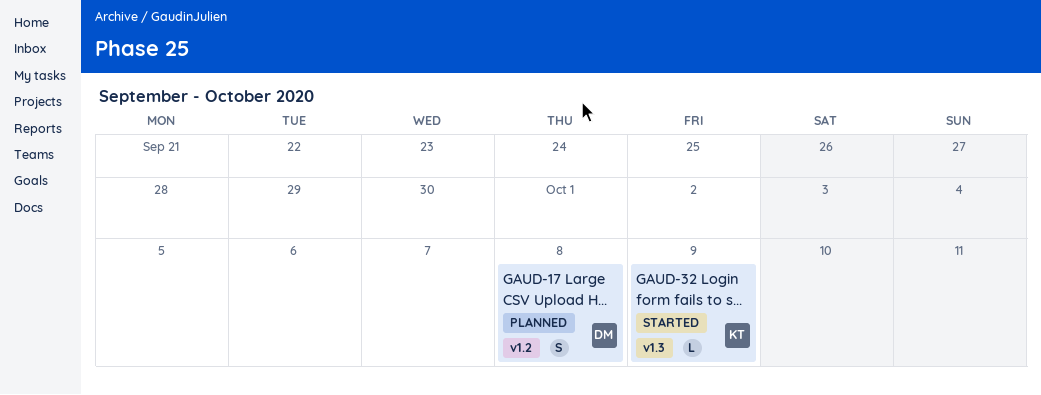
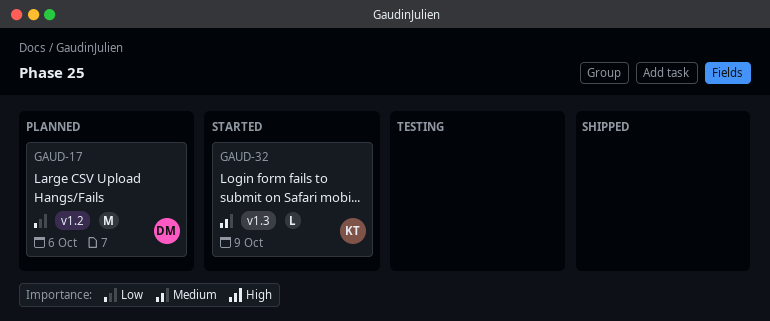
GAUD-17, estimate: S -> M
GAUD-17, due: Oct 8 -> Oct 6

